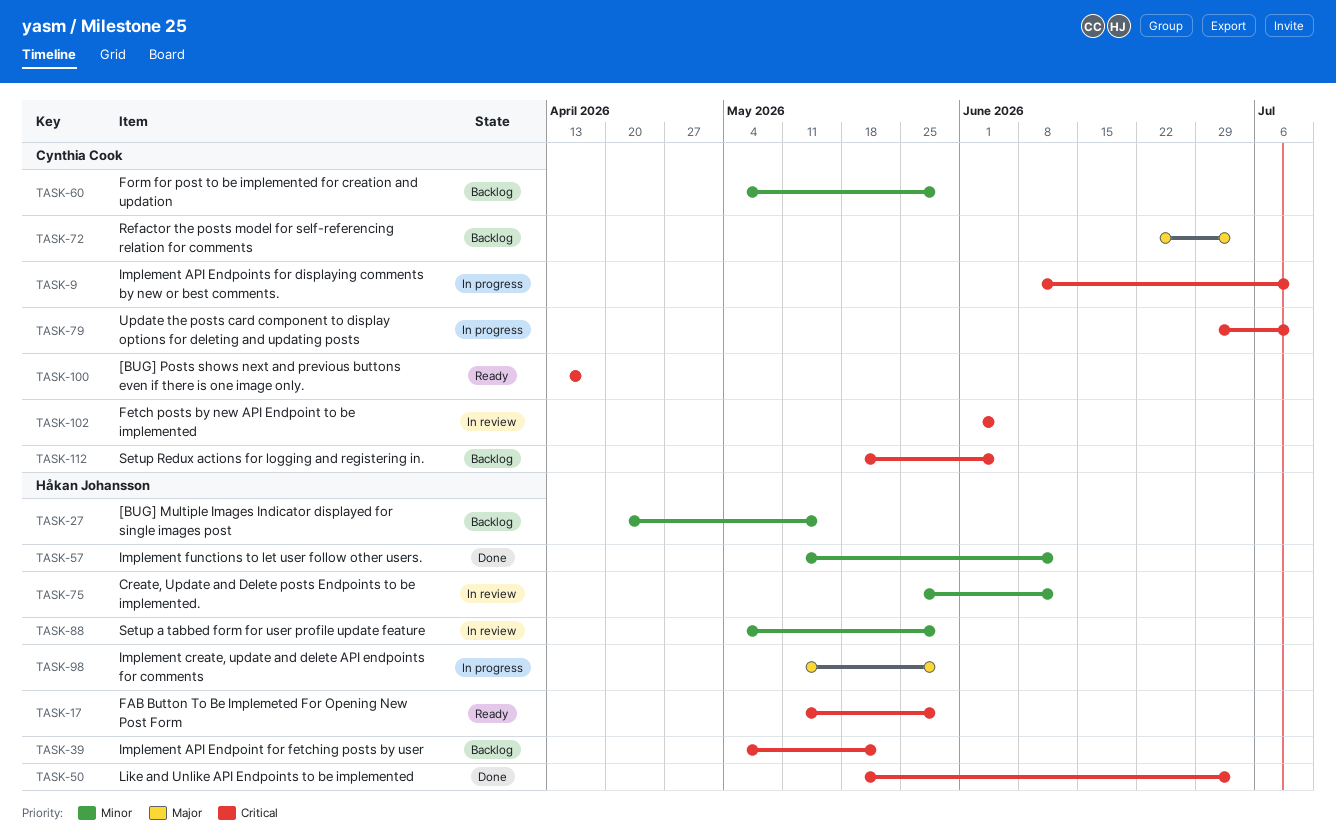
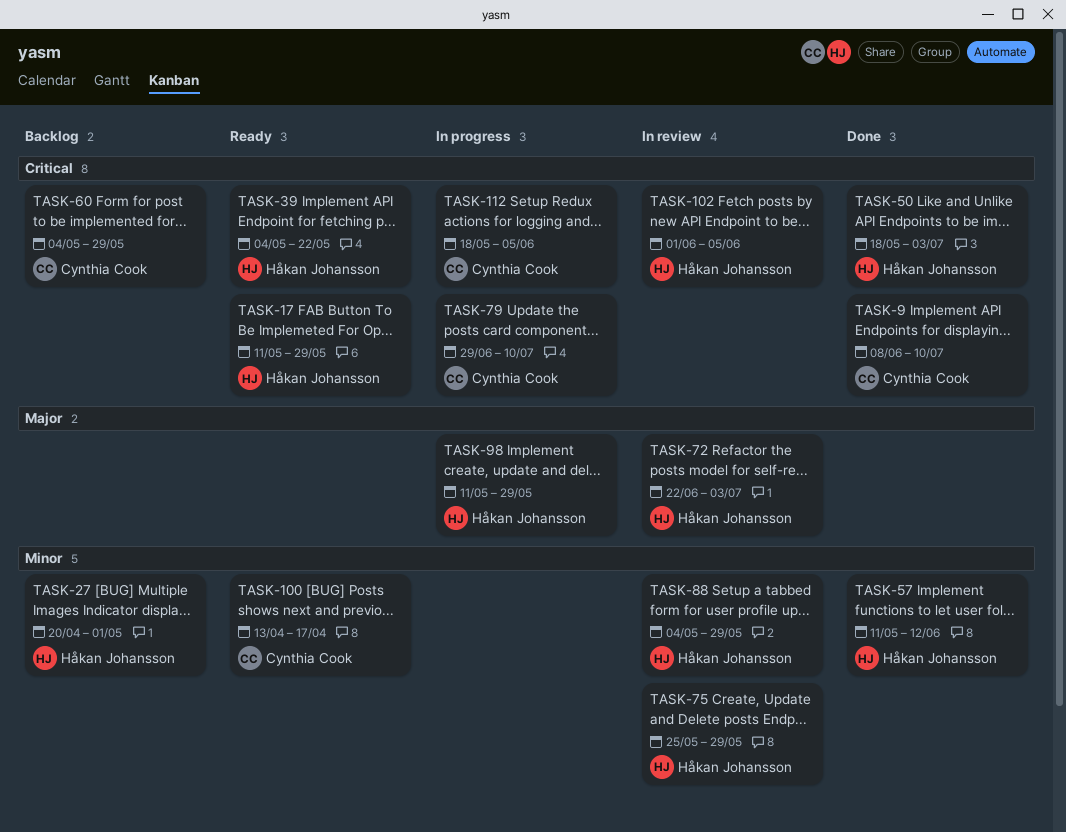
TASK-9, status: In progress -> Done
TASK-27, due: May 15 -> May 1
TASK-39, status: Backlog -> Ready
TASK-60, priority: Minor -> Critical
TASK-72, status: Backlog -> In review
TASK-72, owner: Cynthia Cook -> Håkan Johansson
TASK-75, due: Jun 12 -> May 29
TASK-100, priority: Critical -> Minor
TASK-102, owner: Cynthia Cook -> Håkan Johansson
TASK-112, status: Backlog -> In progress

